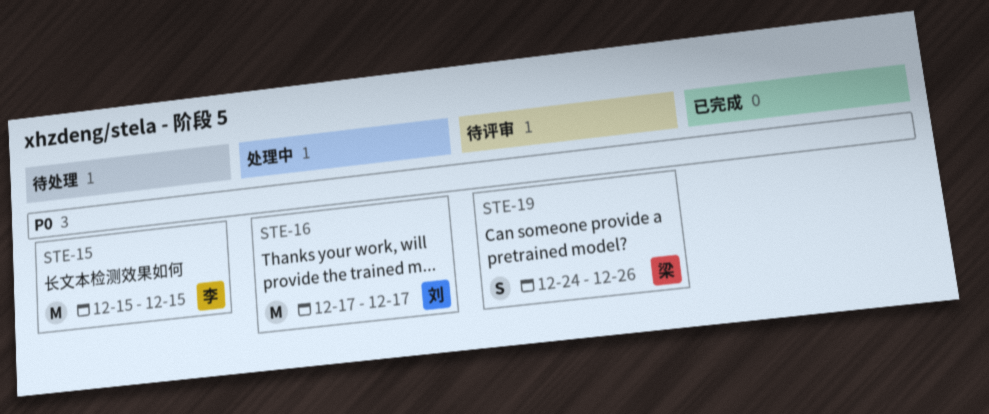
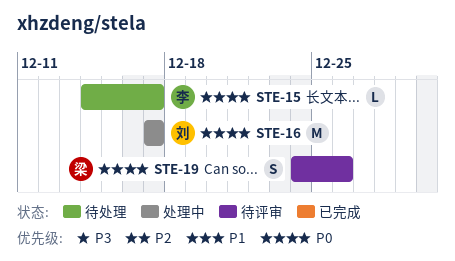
STE-15, estimate: M -> L
STE-15, start: Dec 15 -> Dec 14
STE-15, due: Dec 15 -> Dec 17

